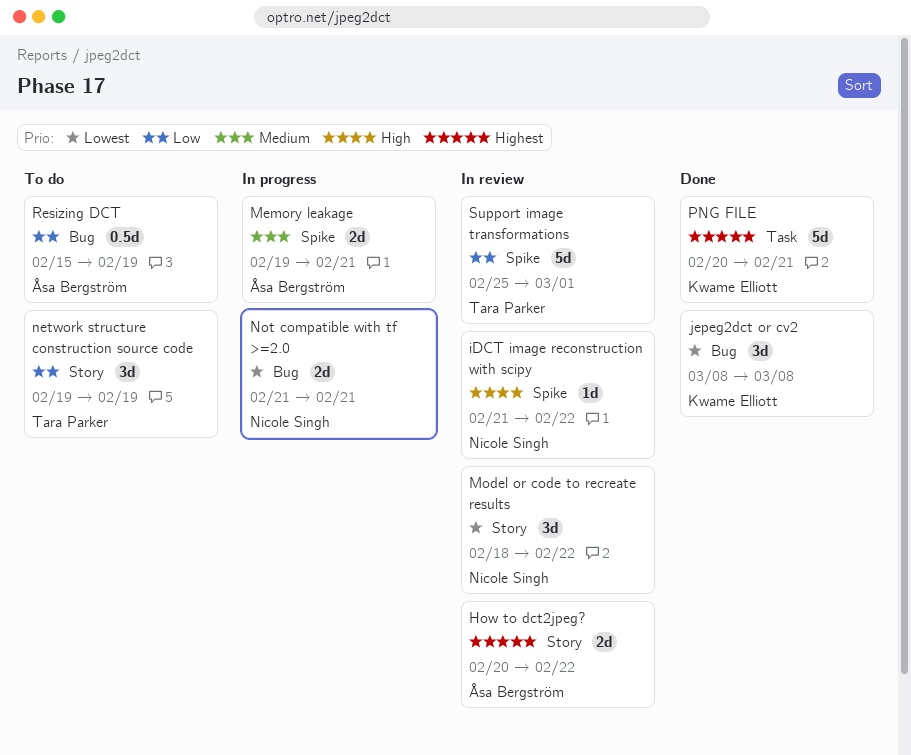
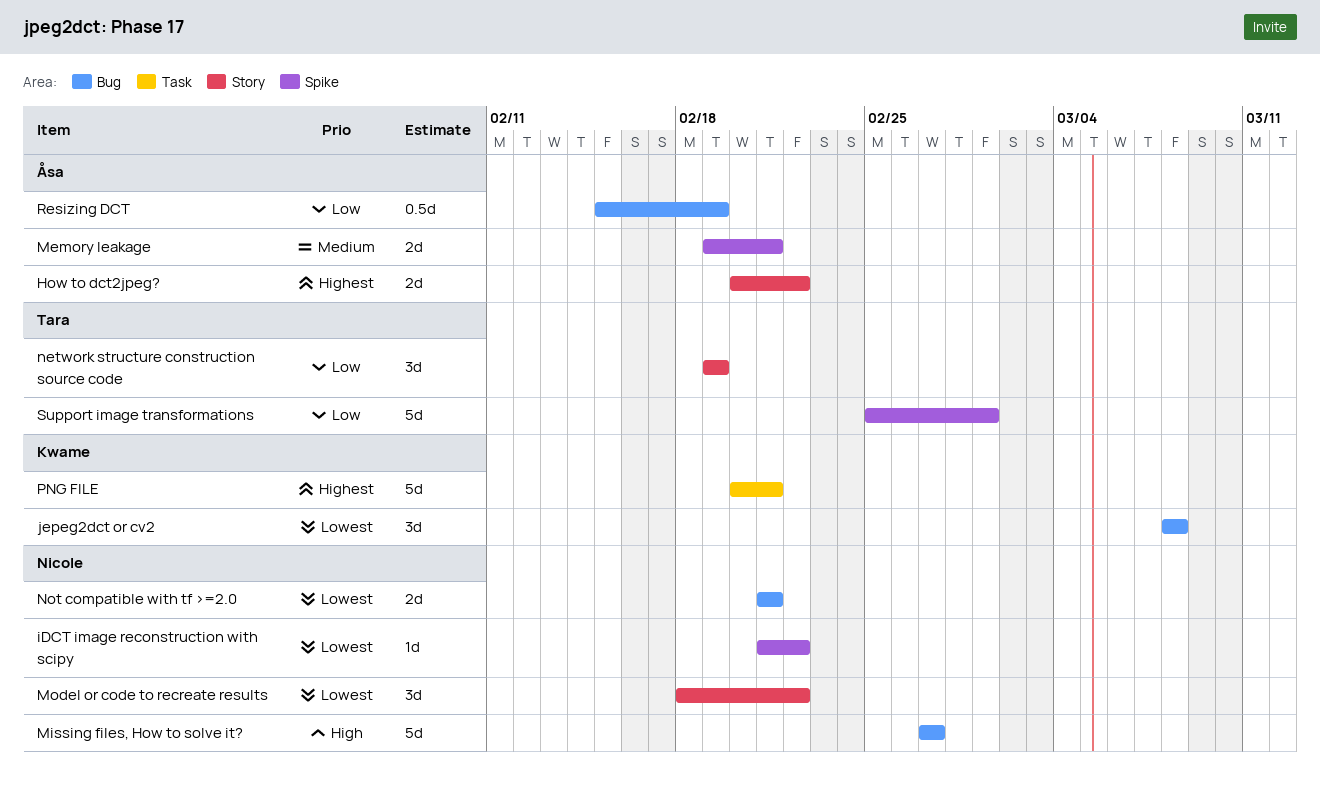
iDCT image reconstruction with scipy, priority: High -> Lowest
Missing files, How to solve it?: none -> present

